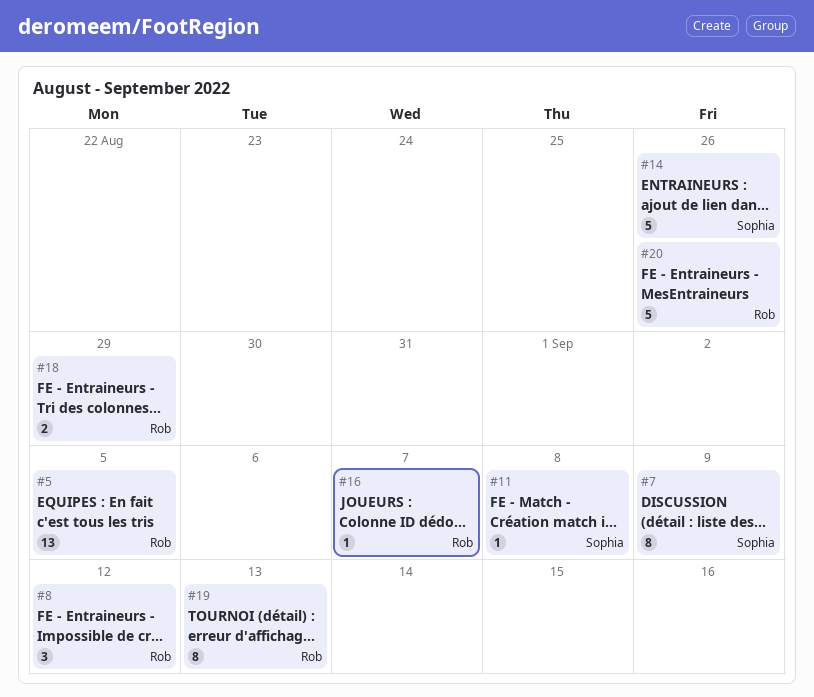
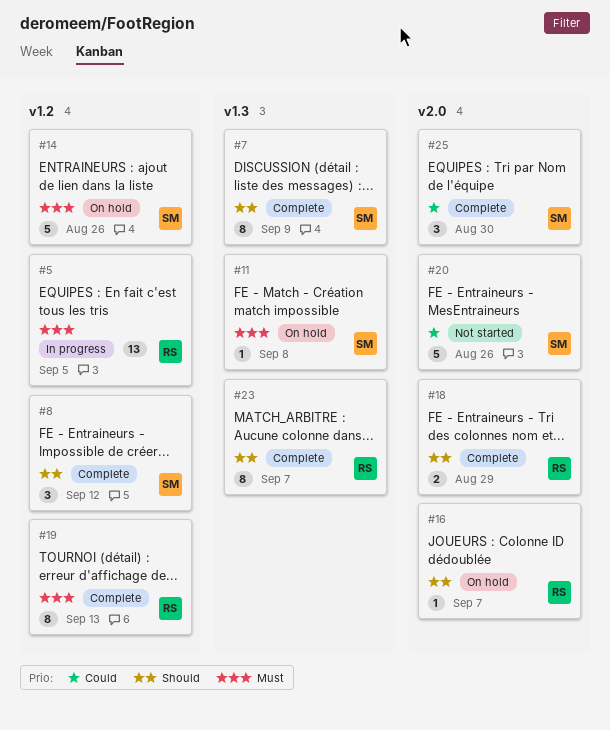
#8, owner: Rob -> Sophia
#20, owner: Rob -> Sophia
#23: none -> present
#25: none -> present

